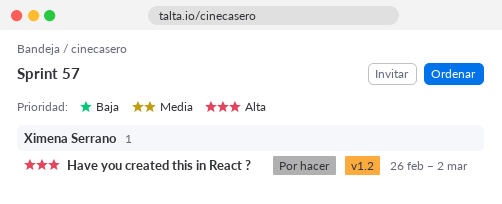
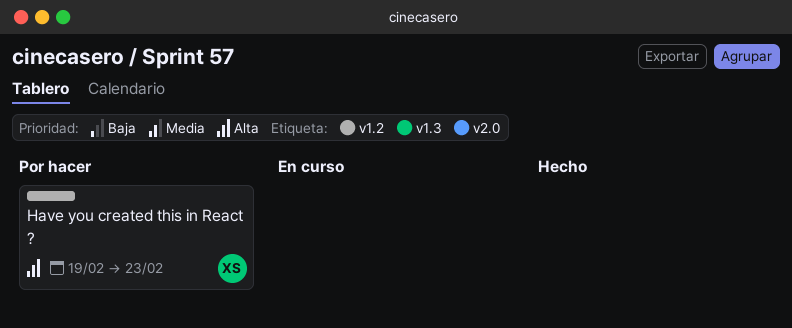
Have you created this in React ?, start: Feb 26 -> Feb 19
Have you created this in React ?, due: Mar 2 -> Feb 23

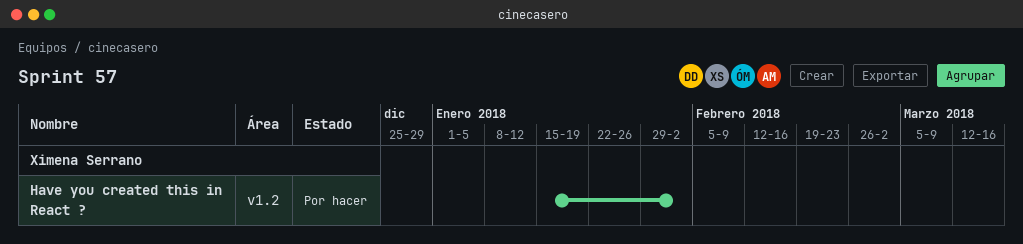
Have you created this in React ?, start: Feb 19 -> Jan 15
Have you created this in React ?, due: Feb 23 -> Feb 2

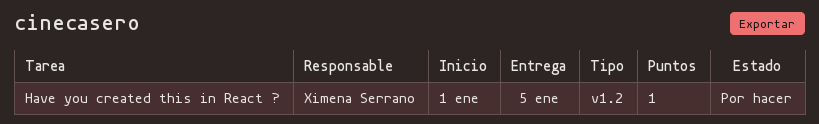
Have you created this in React ?, start: Jan 15 -> Jan 1
Have you created this in React ?, due: Feb 2 -> Jan 5

